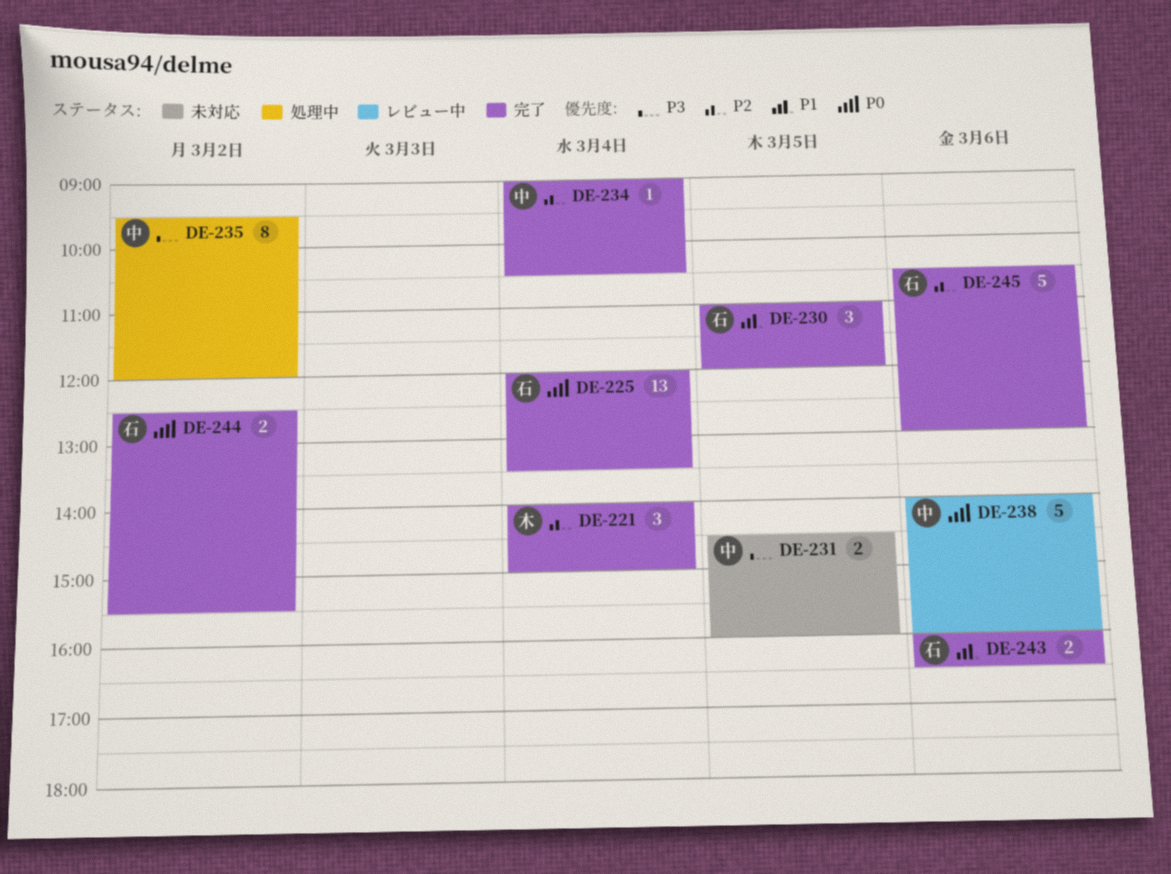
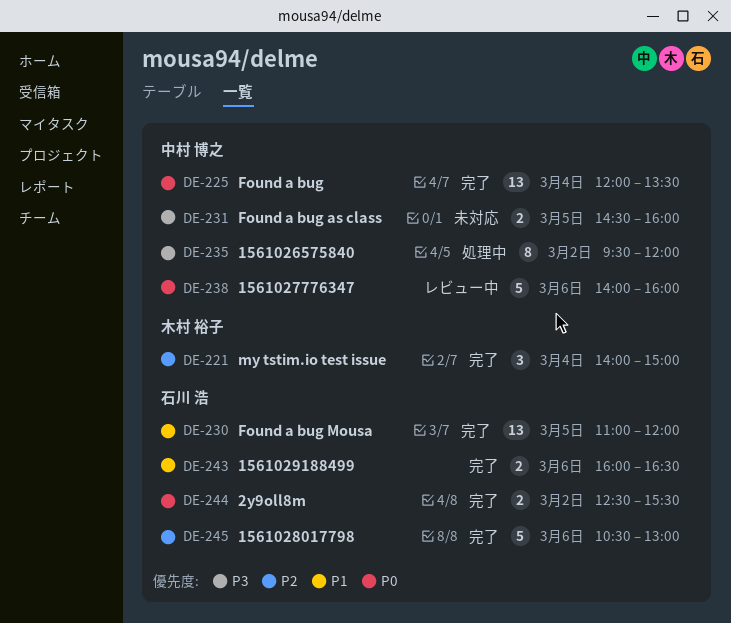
DE-225, owner: 石川 浩 -> 中村 博之
DE-230, estimate: 3 -> 13
DE-234: present -> none

